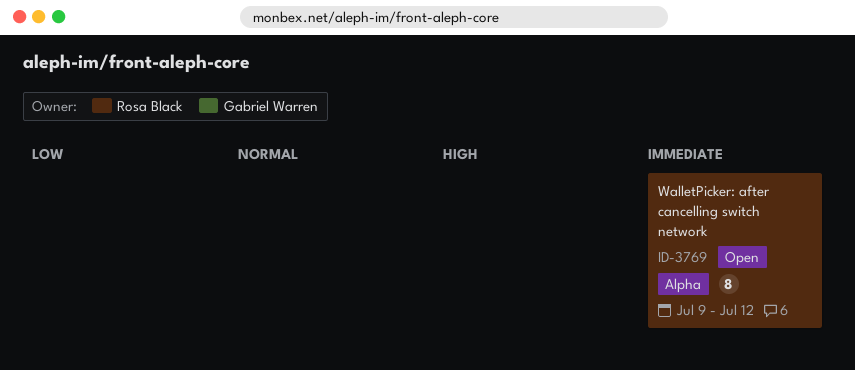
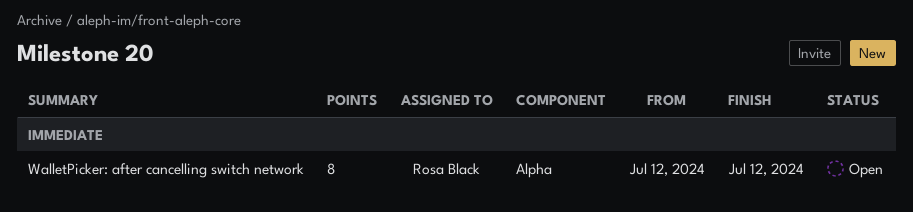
WalletPicker: after cancelling switch network, start: Jul 9 -> Jul 12

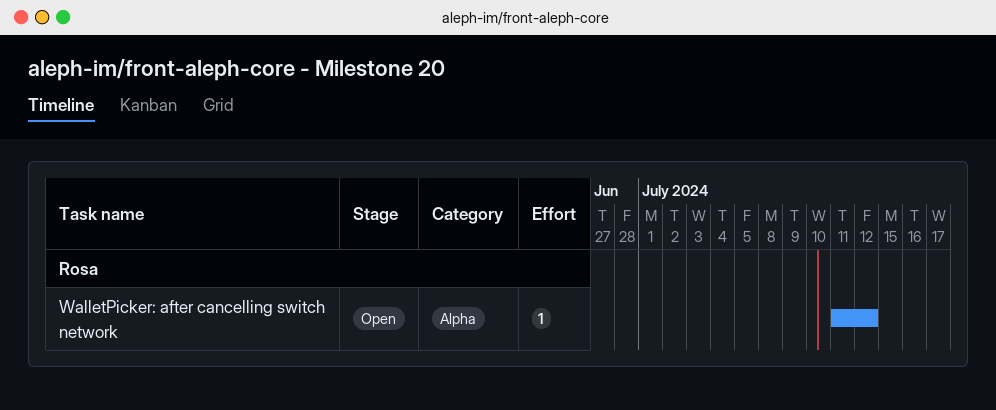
WalletPicker: after cancelling switch network, estimate: 8 -> 1
WalletPicker: after cancelling switch network, start: Jul 12 -> Jul 11

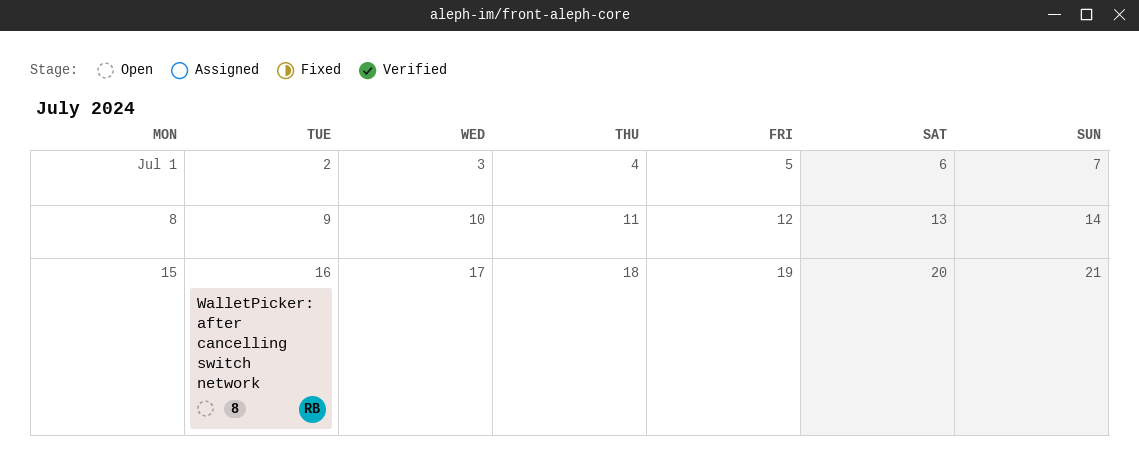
WalletPicker: after cancelling switch network, estimate: 1 -> 8
WalletPicker: after cancelling switch network, due: Jul 12 -> Jul 16

